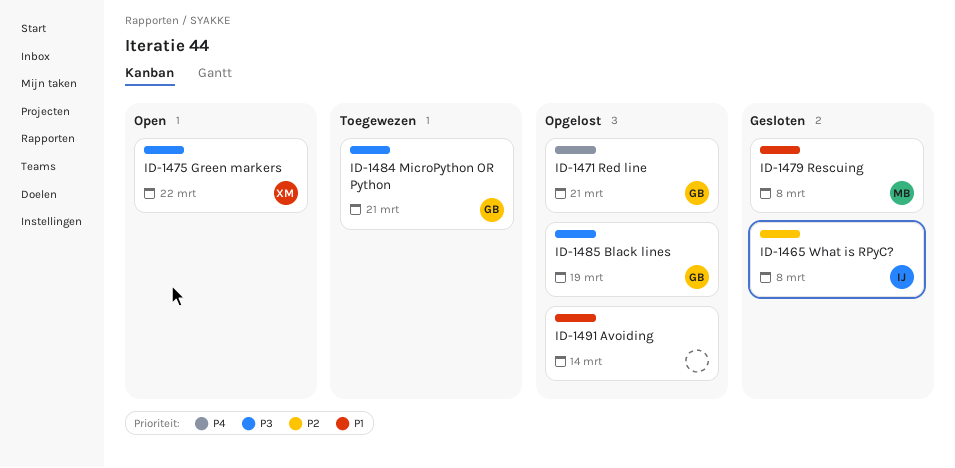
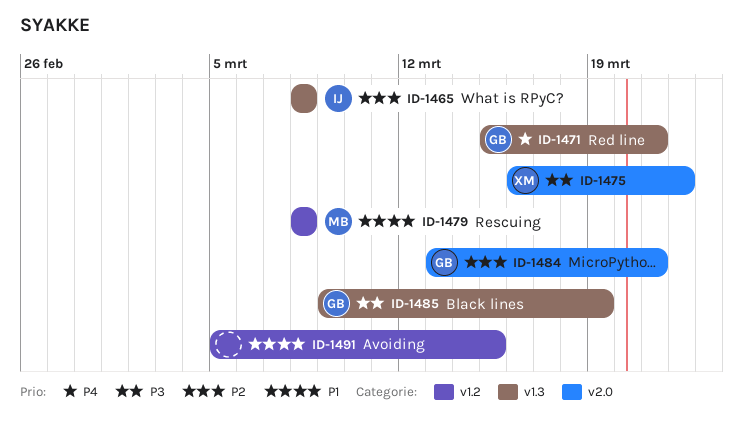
ID-1484, priority: P3 -> P2
ID-1491, due: Mar 14 -> Mar 15

